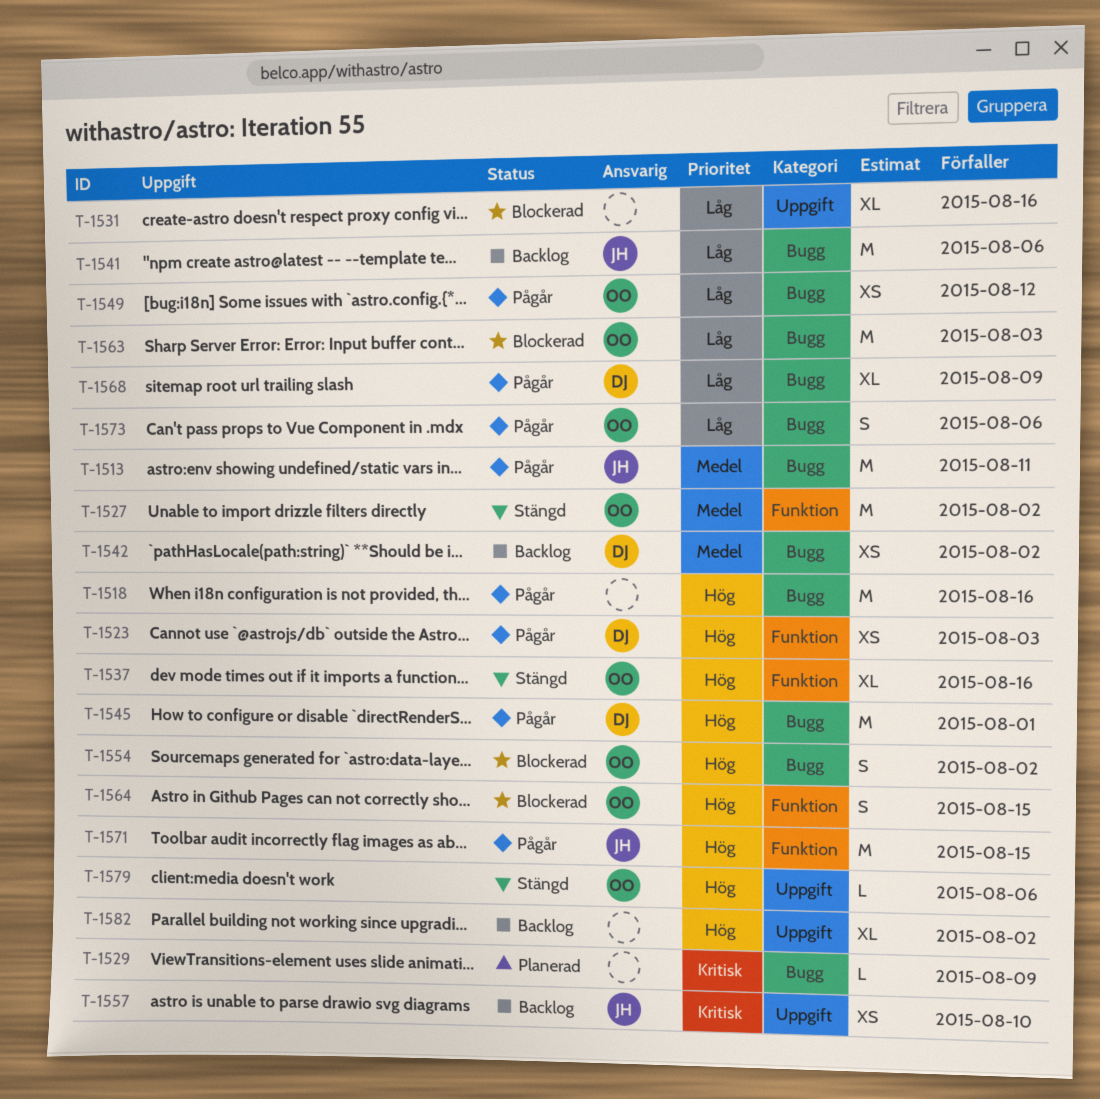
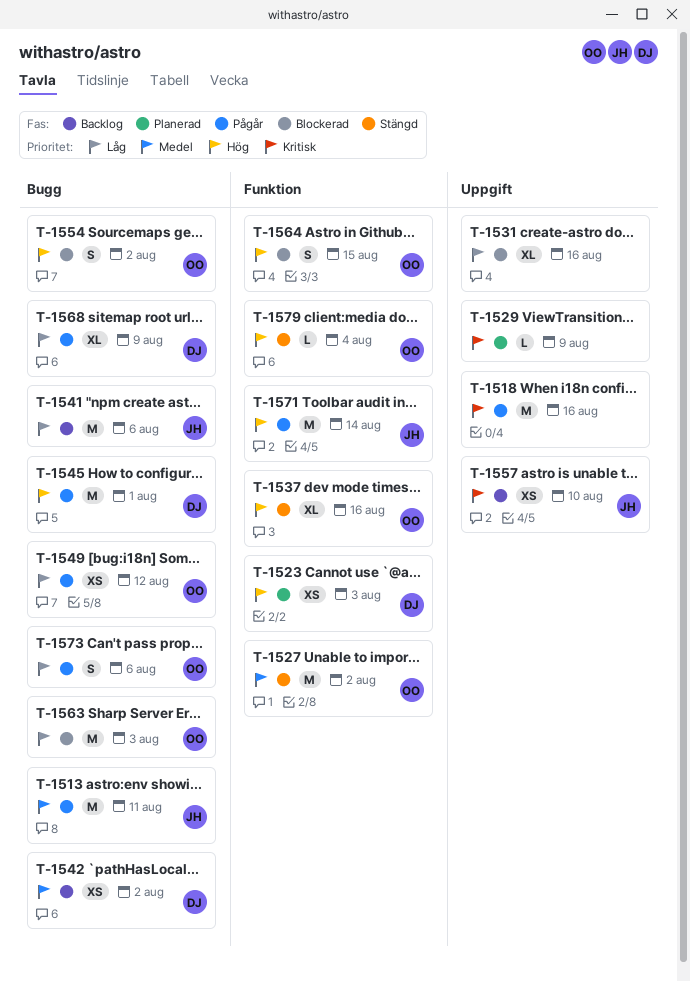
T-1518, priority: Hög -> Kritisk
T-1518, label: Bugg -> Uppgift
T-1523, status: Pågår -> Planerad
T-1529, label: Bugg -> Uppgift
T-1571, due: Aug 15 -> Aug 14
T-1579, label: Uppgift -> Funktion
T-1579, due: Aug 6 -> Aug 4
T-1582: present -> none

